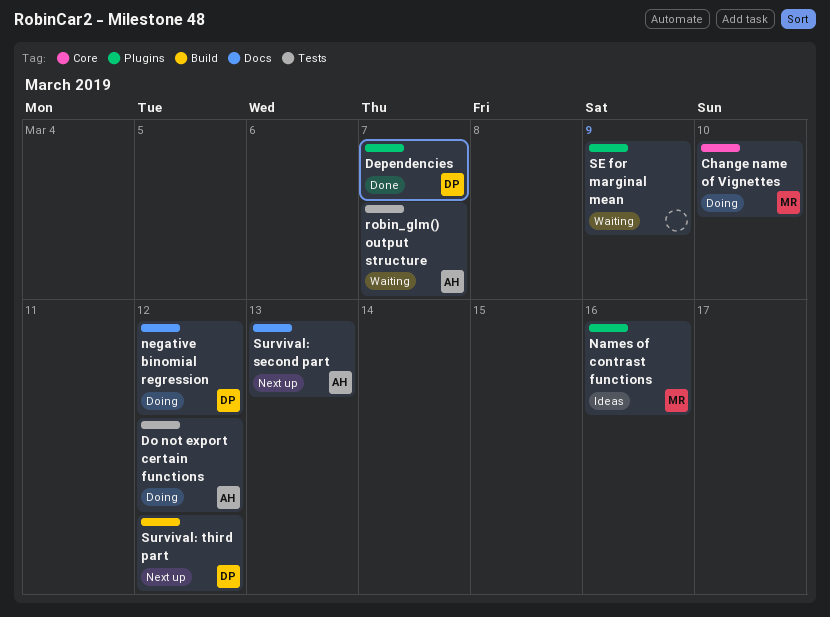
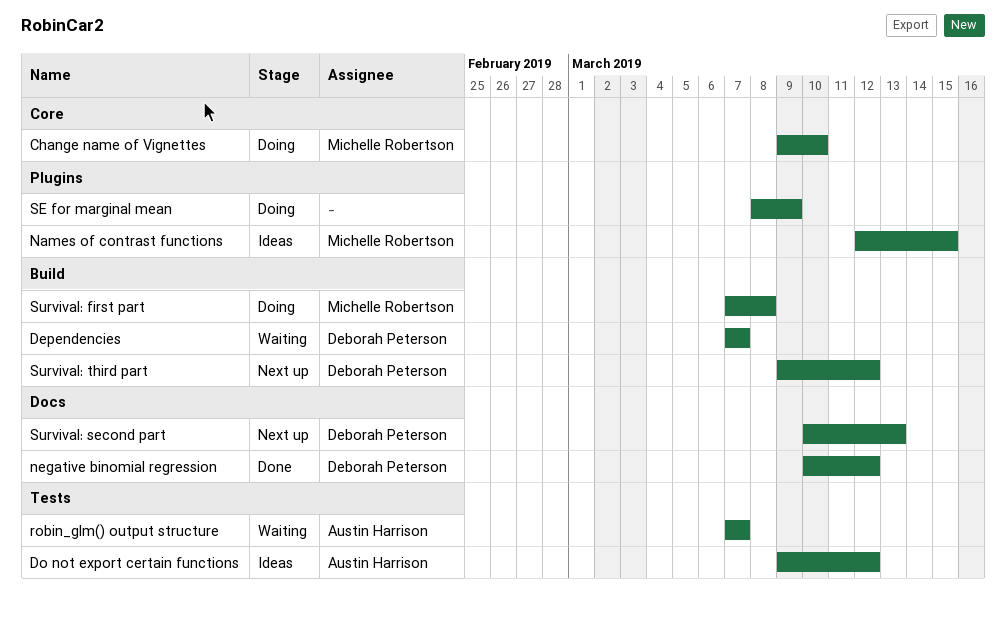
Dependencies, status: Done -> Waiting
Dependencies, label: Plugins -> Build
Do not export certain functions, status: Doing -> Ideas
Names of contrast functions, due: Mar 16 -> Mar 15
negative binomial regression, status: Doing -> Done
SE for marginal mean, status: Waiting -> Doing
Survival: first part: none -> present
Survival: second part, owner: Austin Harrison -> Deborah Peterson

